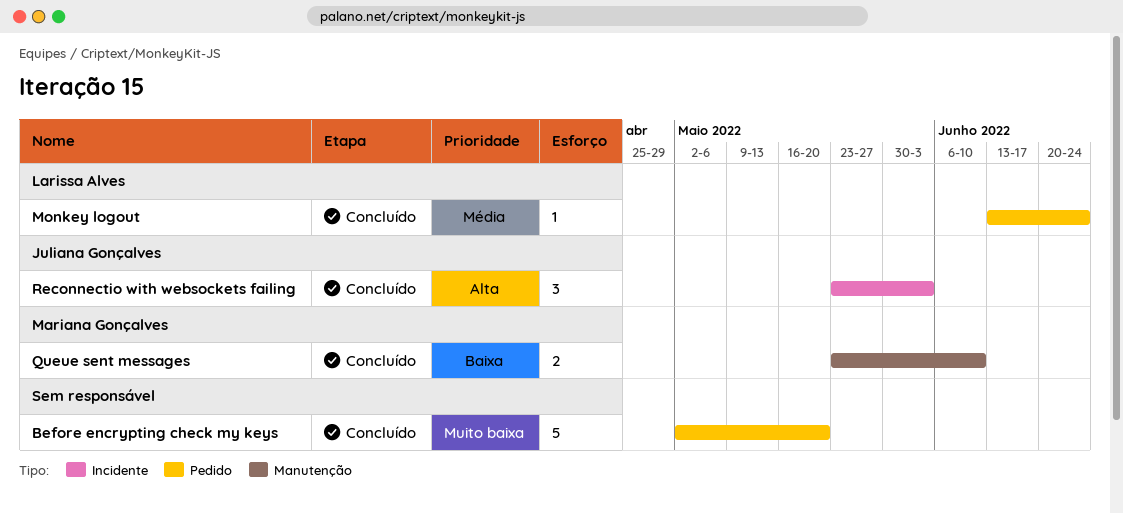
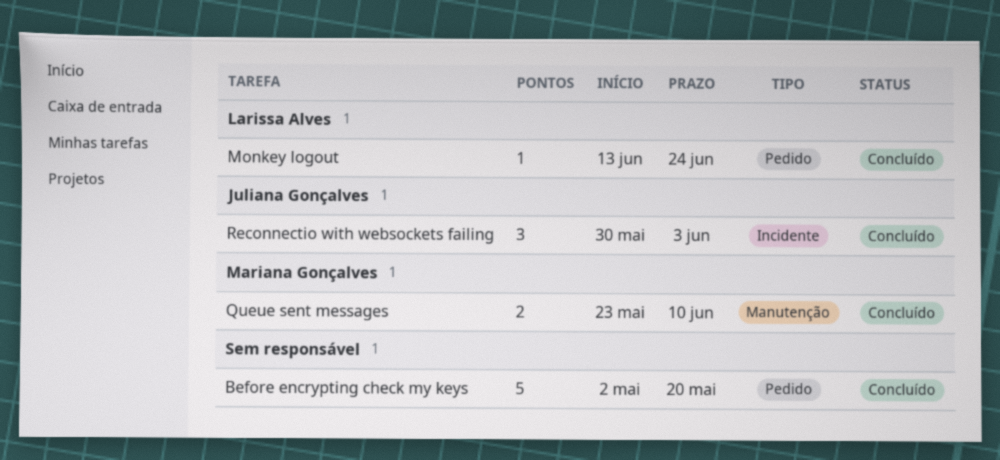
Reconnectio with websockets failing, start: May 23 -> May 30

